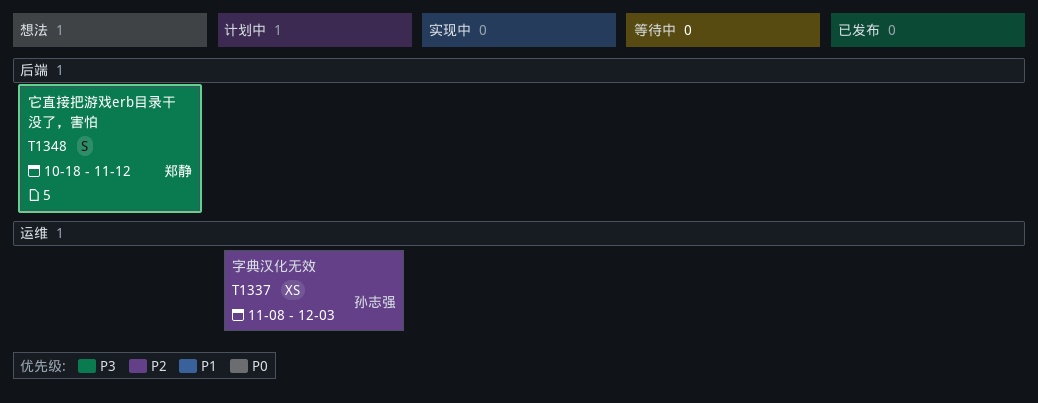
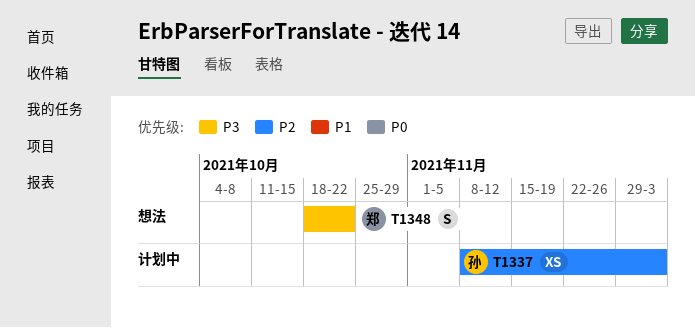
T1348, due: Nov 12 -> Oct 22

